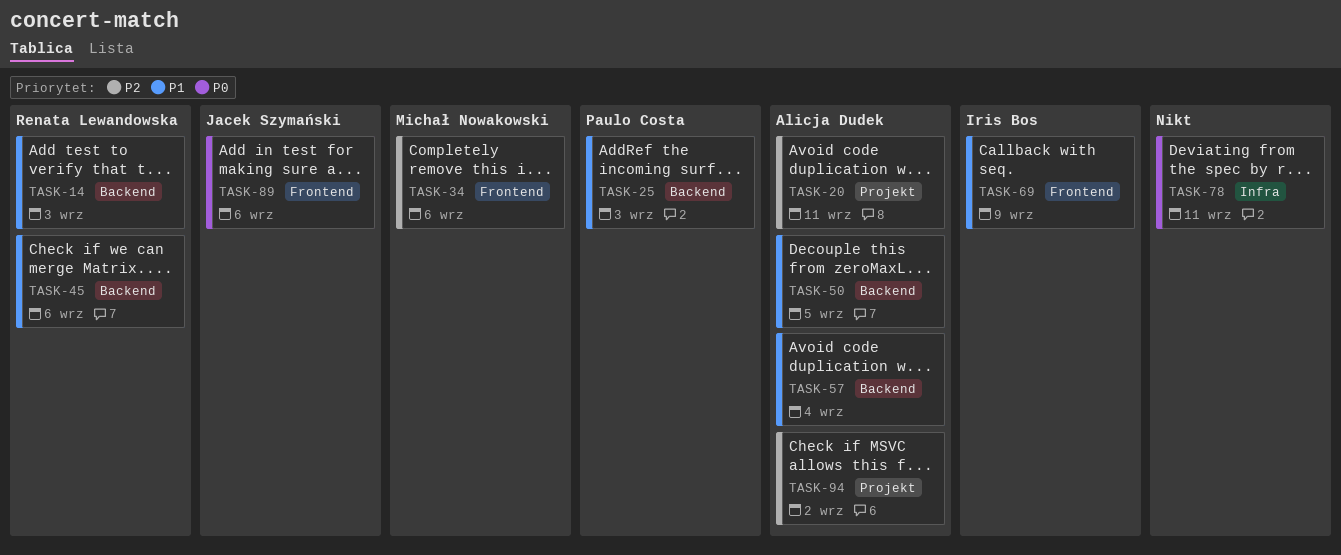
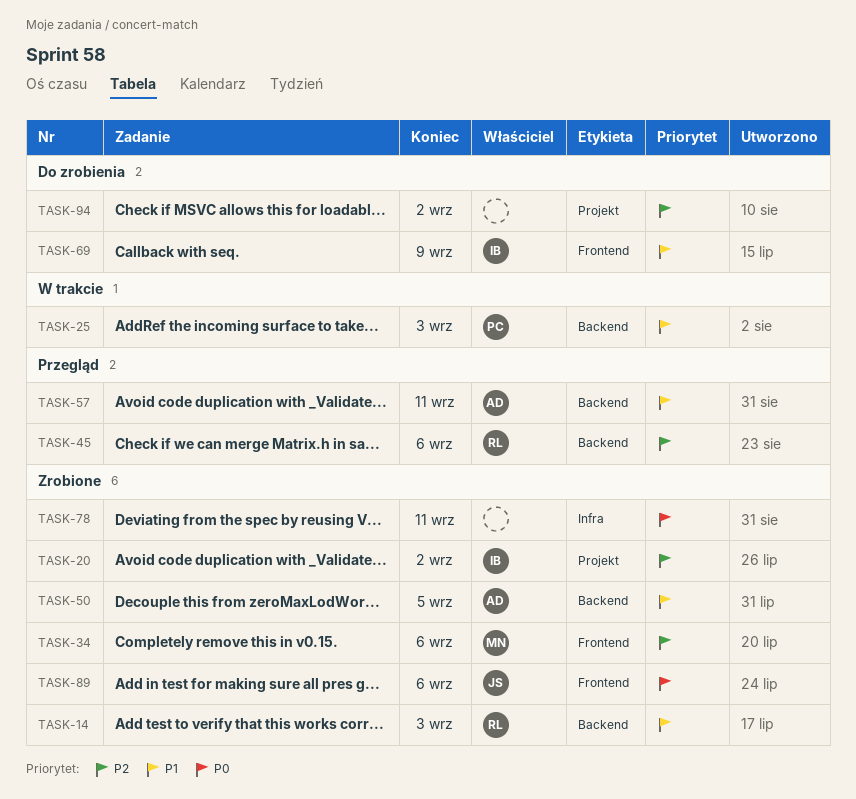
TASK-20, owner: Alicja Dudek -> Iris Bos
TASK-20, due: Sep 11 -> Sep 2
TASK-45, priority: P1 -> P2
TASK-57, due: Sep 4 -> Sep 11
TASK-94, owner: Alicja Dudek -> none

